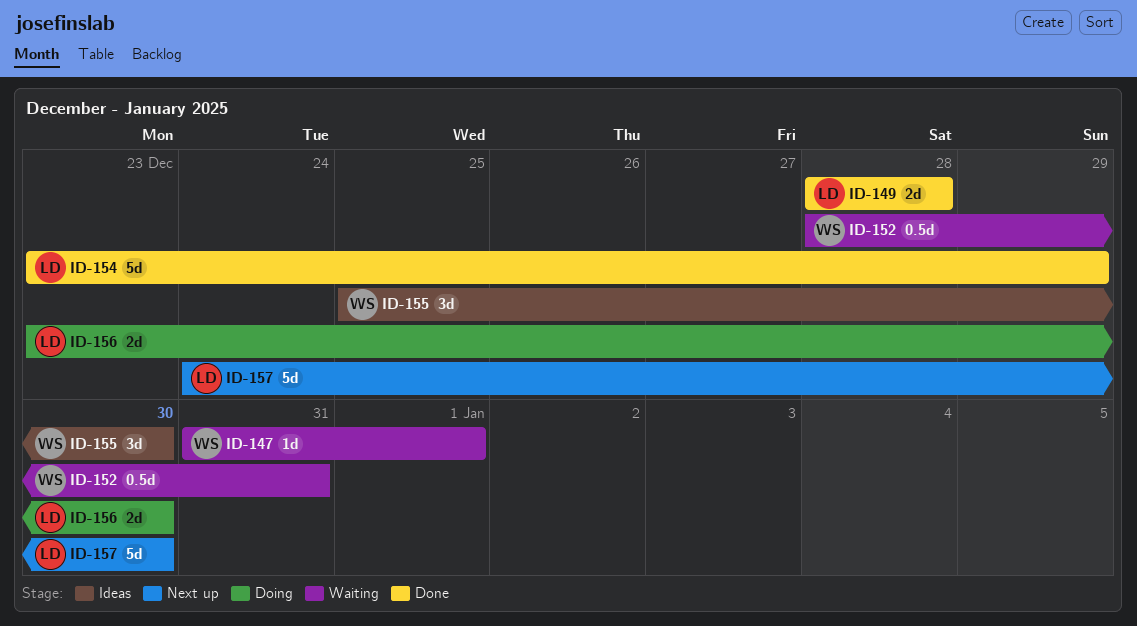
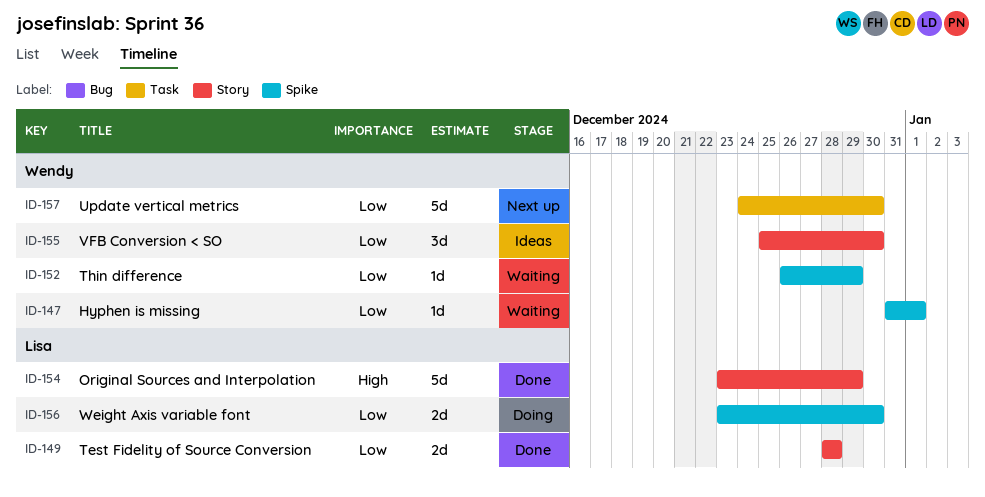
ID-152, estimate: 0.5d -> 1d
ID-152, start: Dec 28 -> Dec 26
ID-152, due: Dec 31 -> Dec 29
ID-157, owner: Lisa -> Wendy

